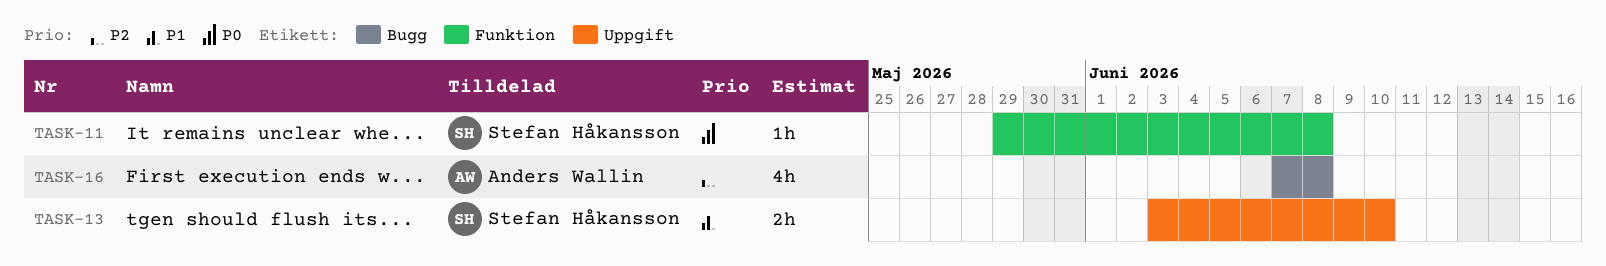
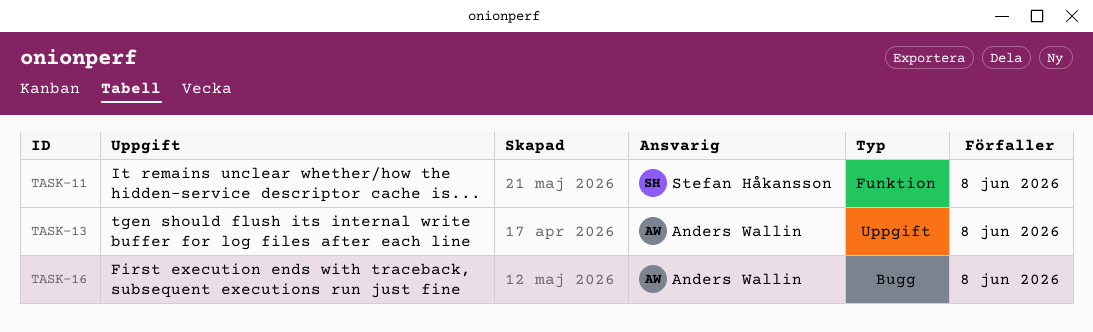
TASK-13, owner: Stefan Håkansson -> Anders Wallin
TASK-13, due: Jun 10 -> Jun 8

